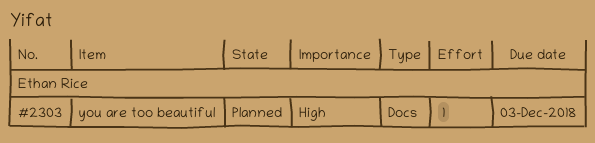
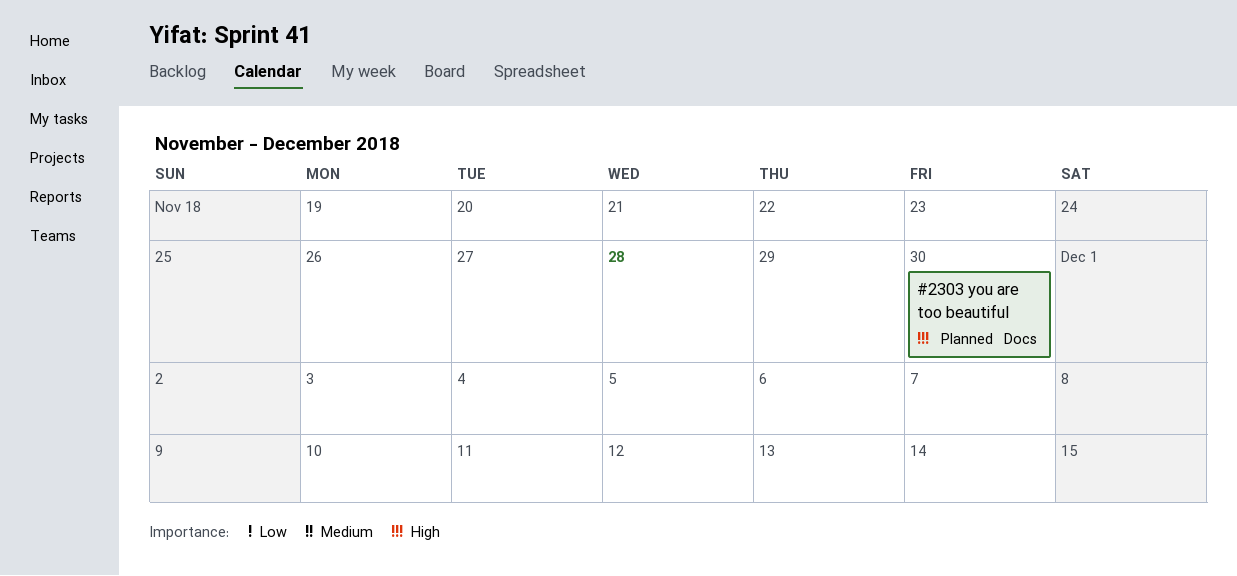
#2303, due: Dec 3 -> Nov 30

